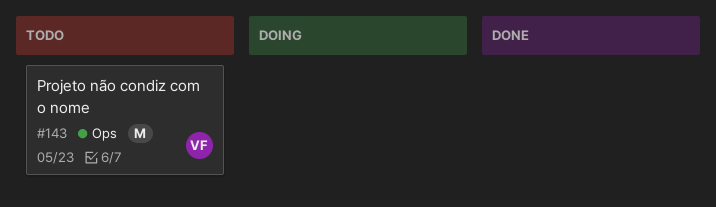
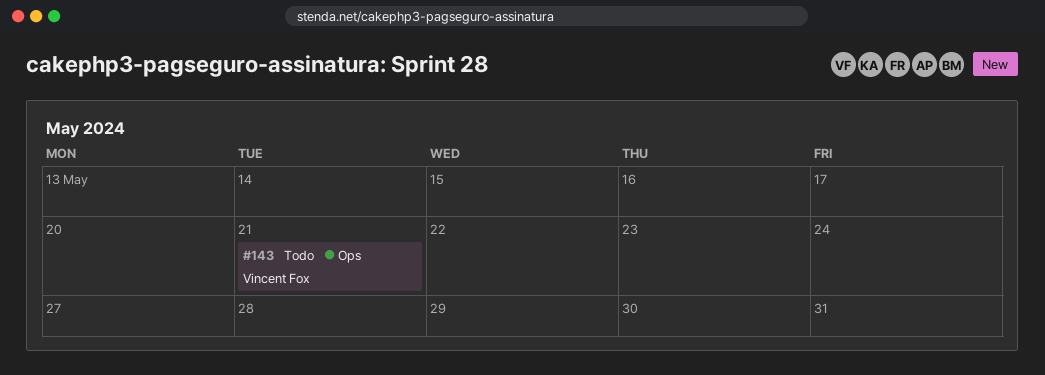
#143, due: May 23 -> May 21

